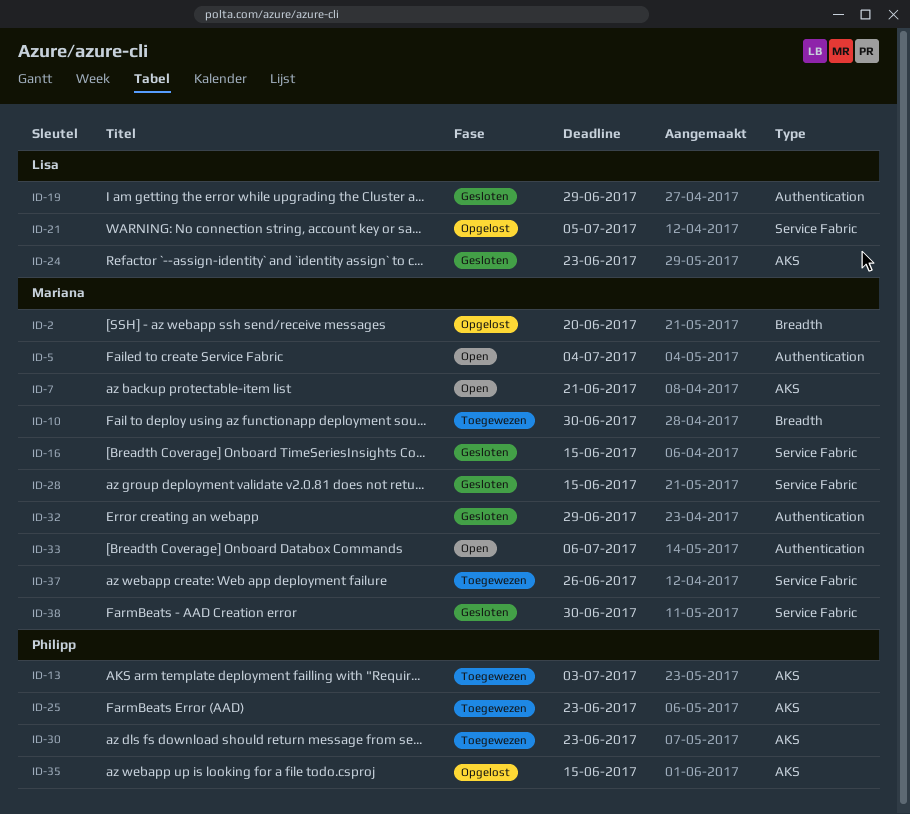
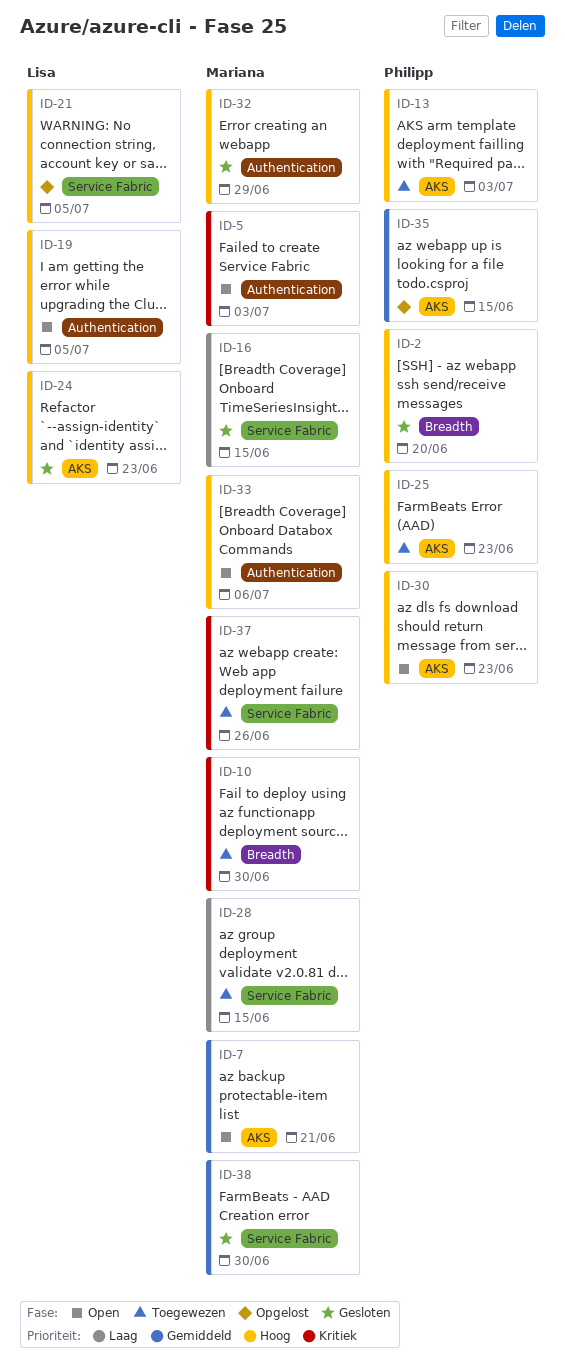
ID-2, status: Opgelost -> Gesloten
ID-2, owner: Mariana -> Philipp
ID-5, due: Jul 4 -> Jul 3
ID-19, status: Gesloten -> Open
ID-19, due: Jun 29 -> Jul 5
ID-28, status: Gesloten -> Toegewezen
ID-30, status: Toegewezen -> Open

